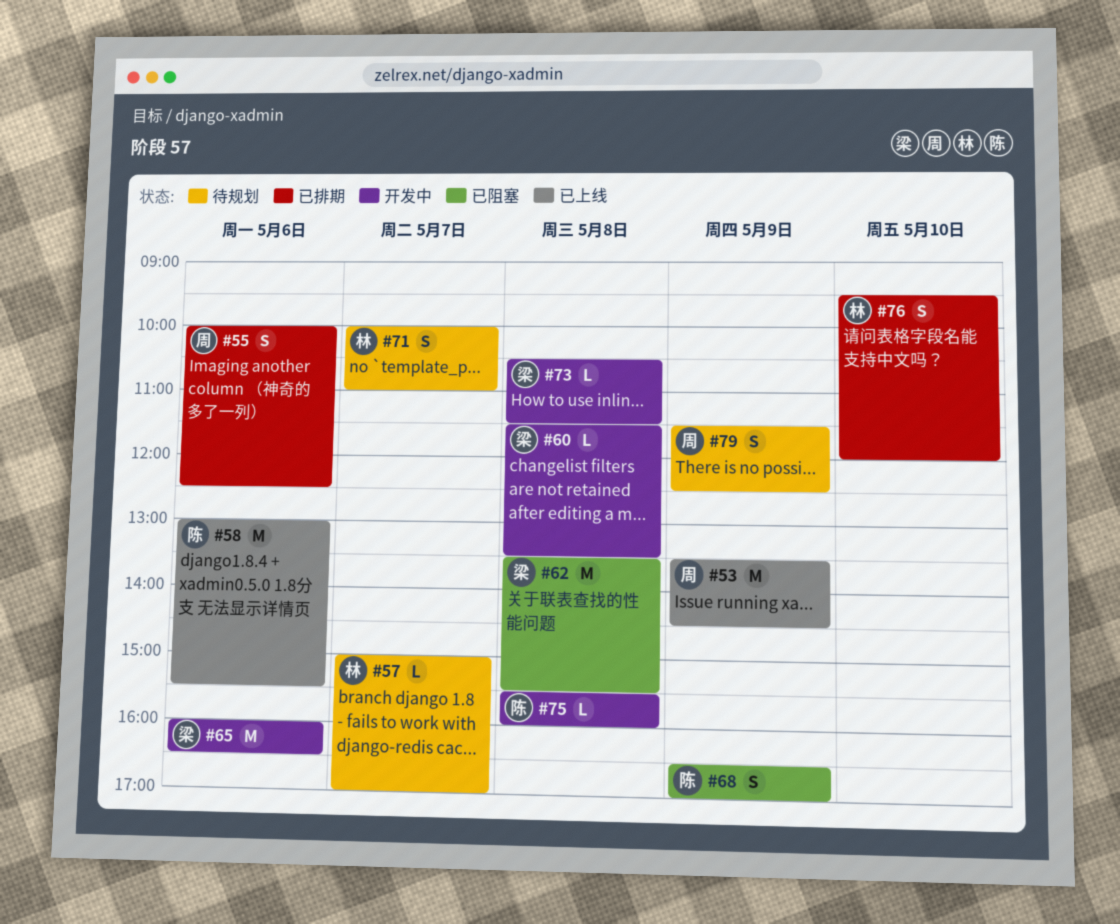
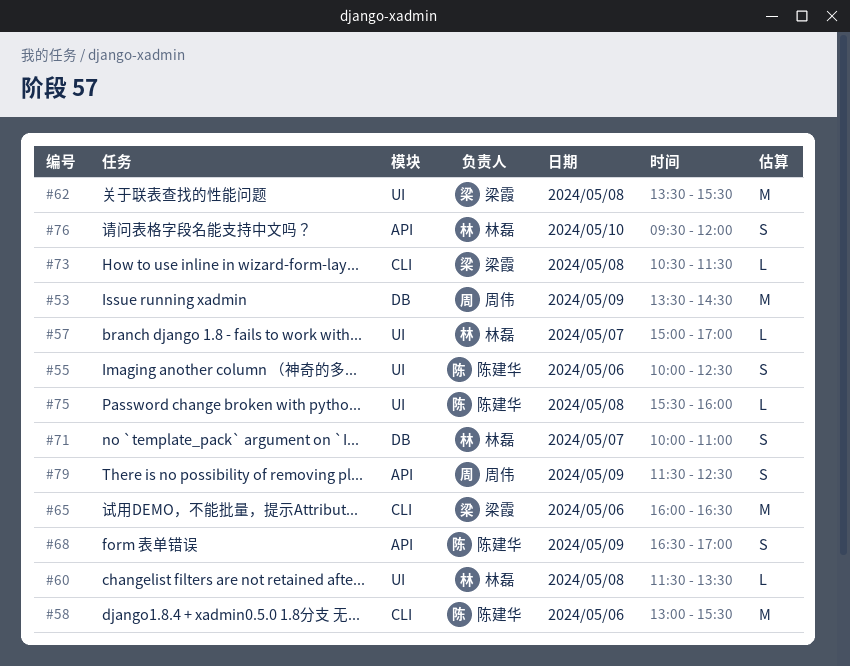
#55, owner: 周伟 -> 陈建华
#60, owner: 梁霞 -> 林磊

